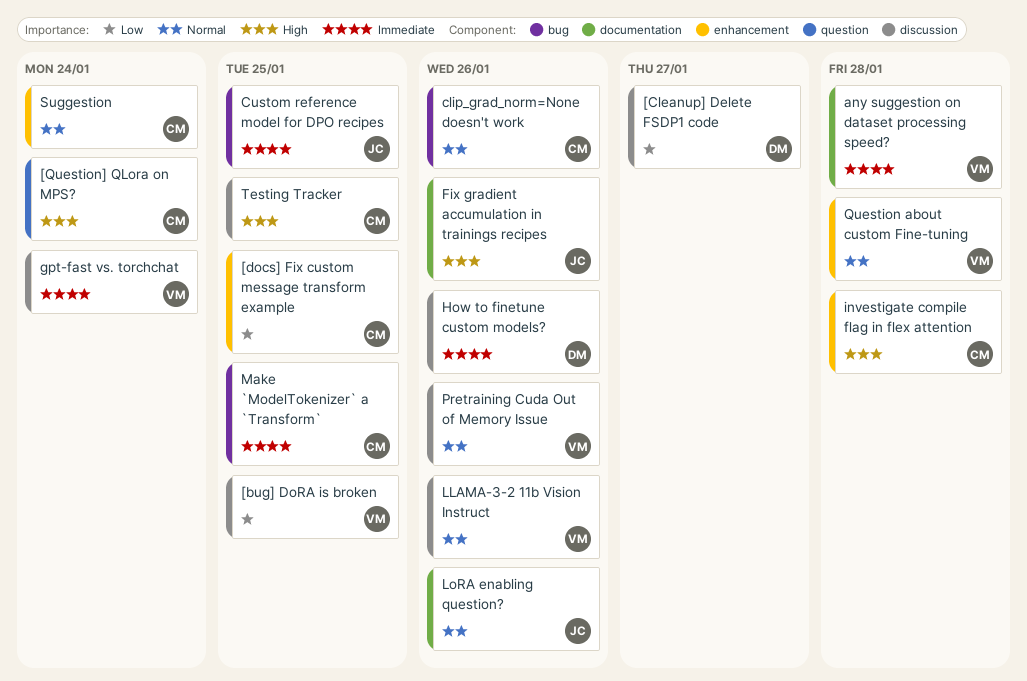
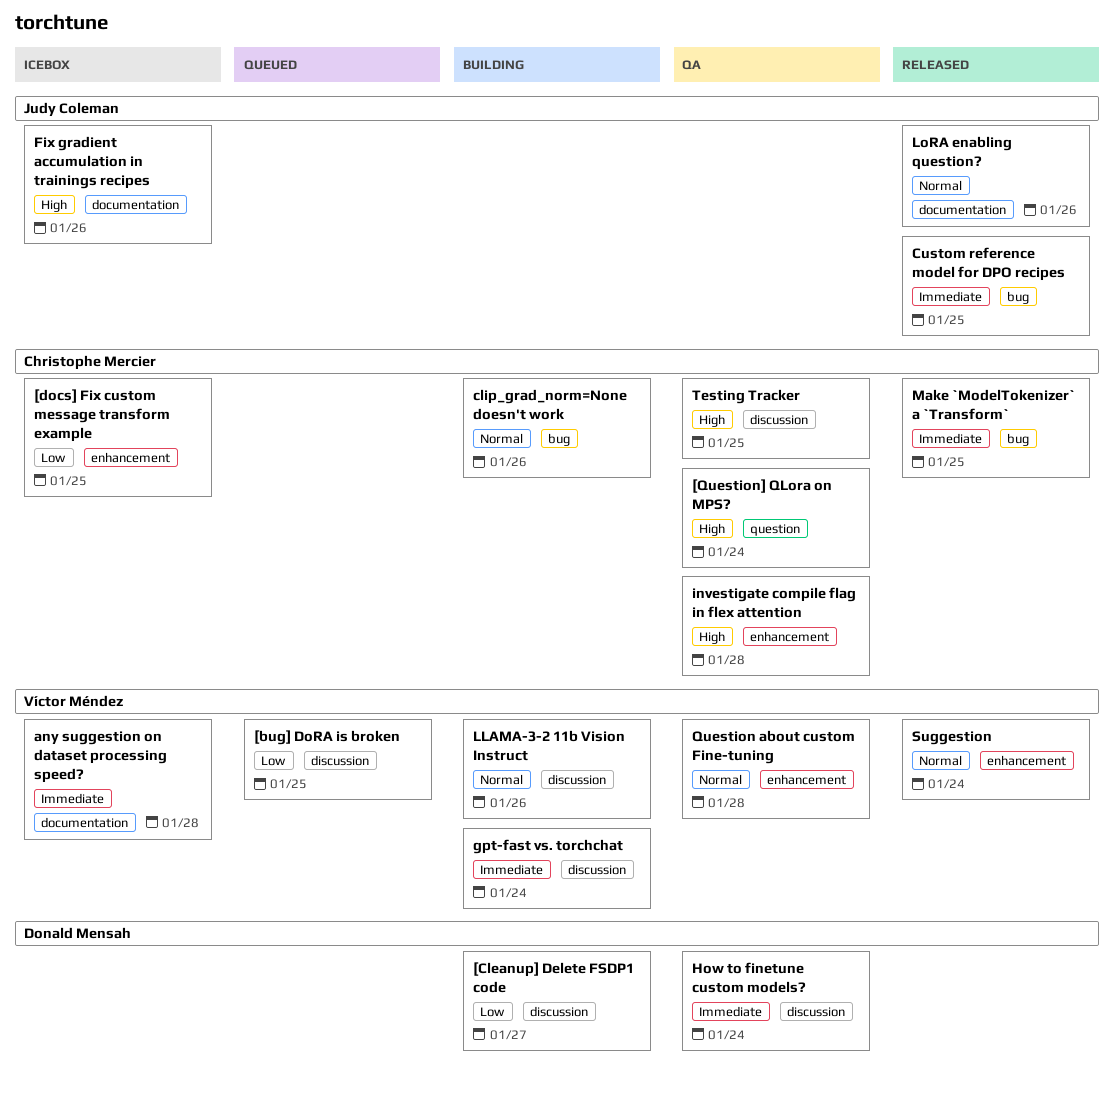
How to finetune custom models?, due: Jan 26 -> Jan 24
Pretraining Cuda Out of Memory Issue: present -> none
Suggestion, owner: Christophe Mercier -> Víctor Méndez

